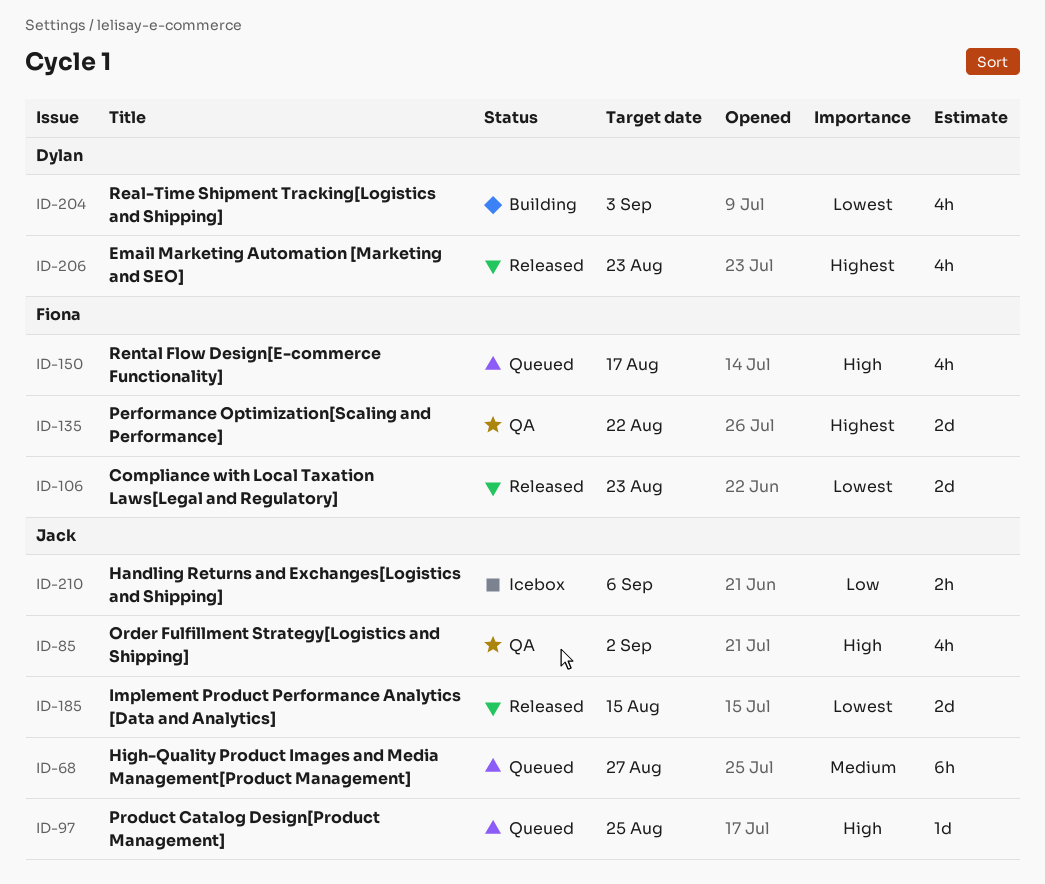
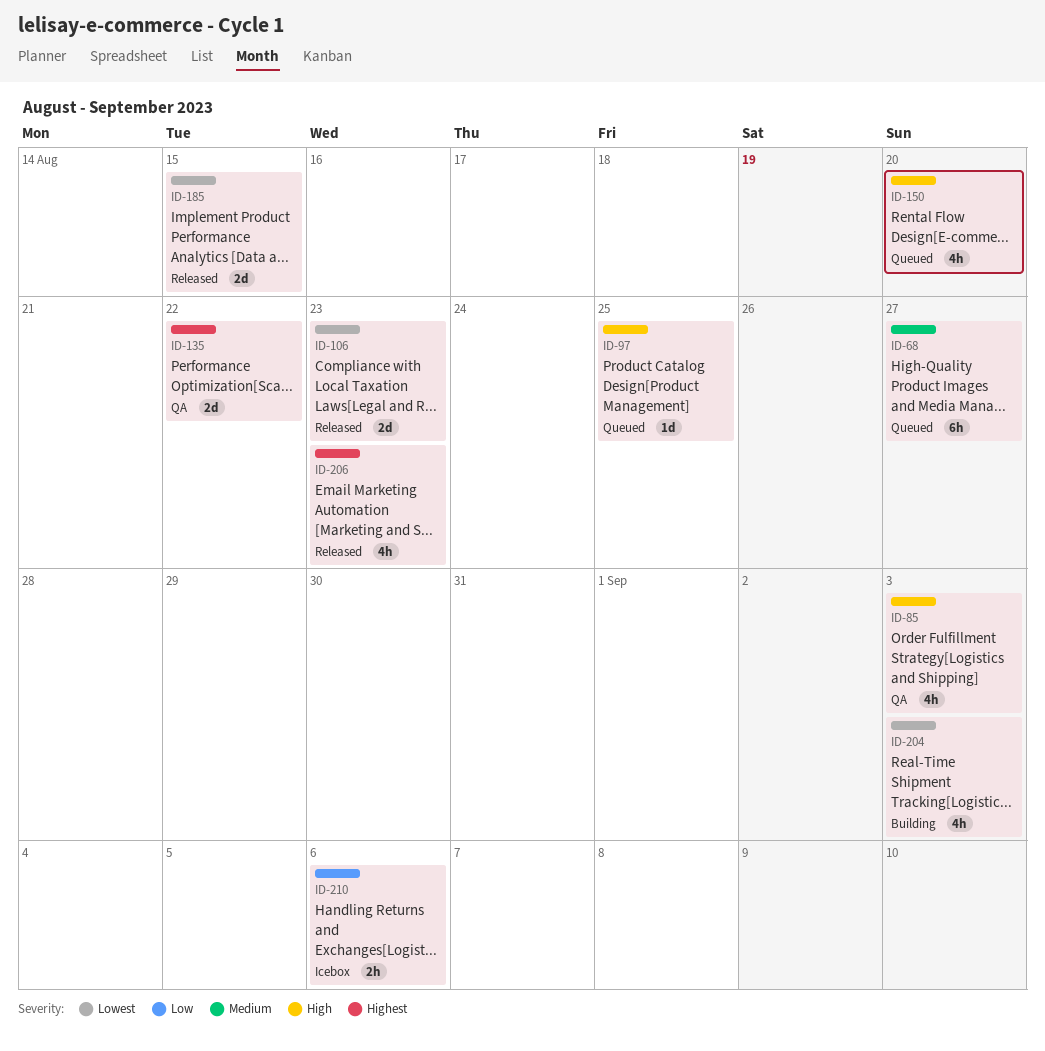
ID-85, due: Sep 2 -> Sep 3
ID-150, due: Aug 17 -> Aug 20

